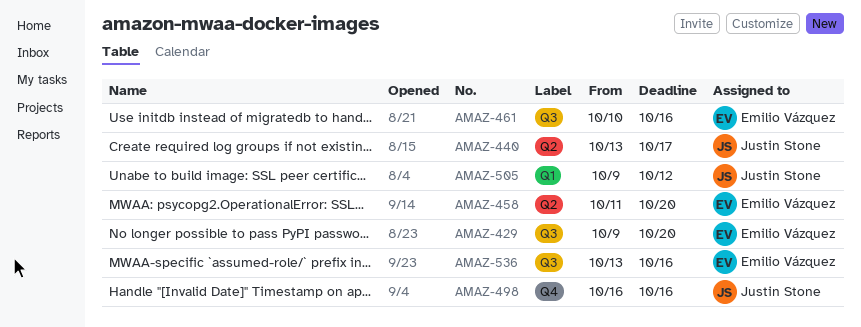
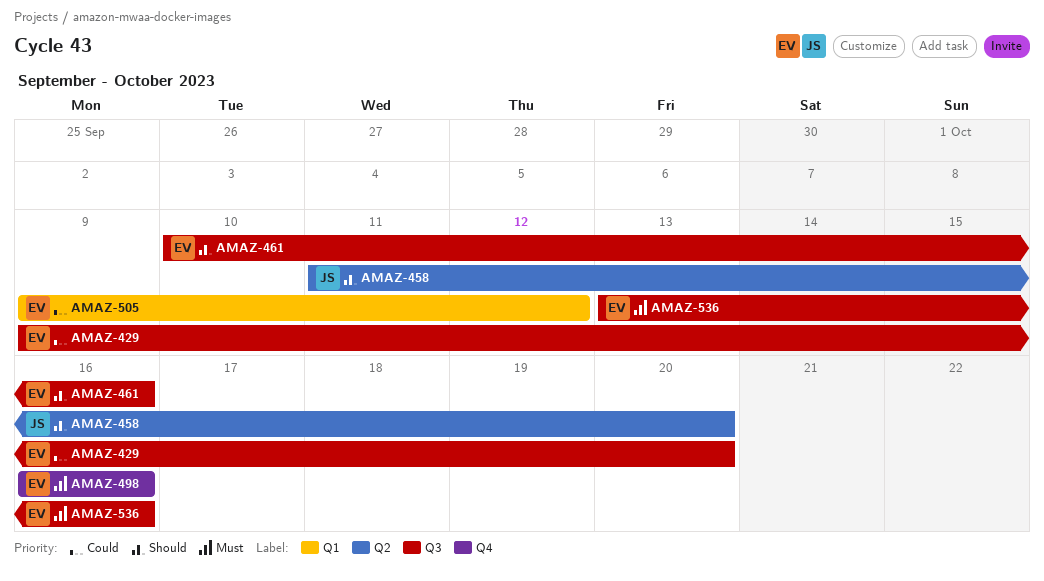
AMAZ-440: present -> none
AMAZ-458, owner: Emilio Vázquez -> Justin Stone
AMAZ-498, owner: Justin Stone -> Emilio Vázquez
AMAZ-505, owner: Justin Stone -> Emilio Vázquez

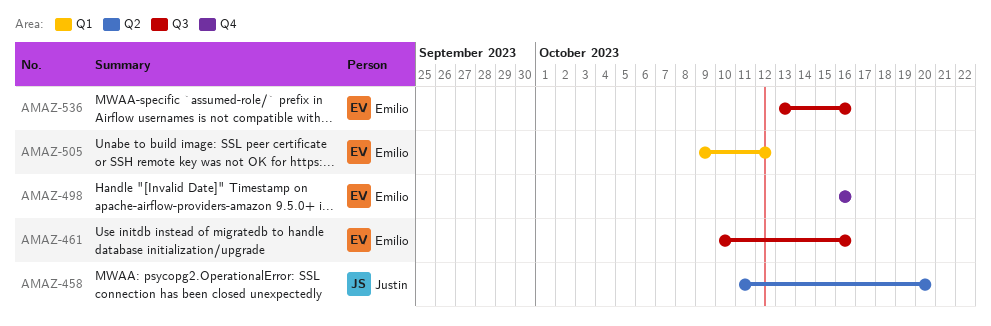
AMAZ-429: present -> none

